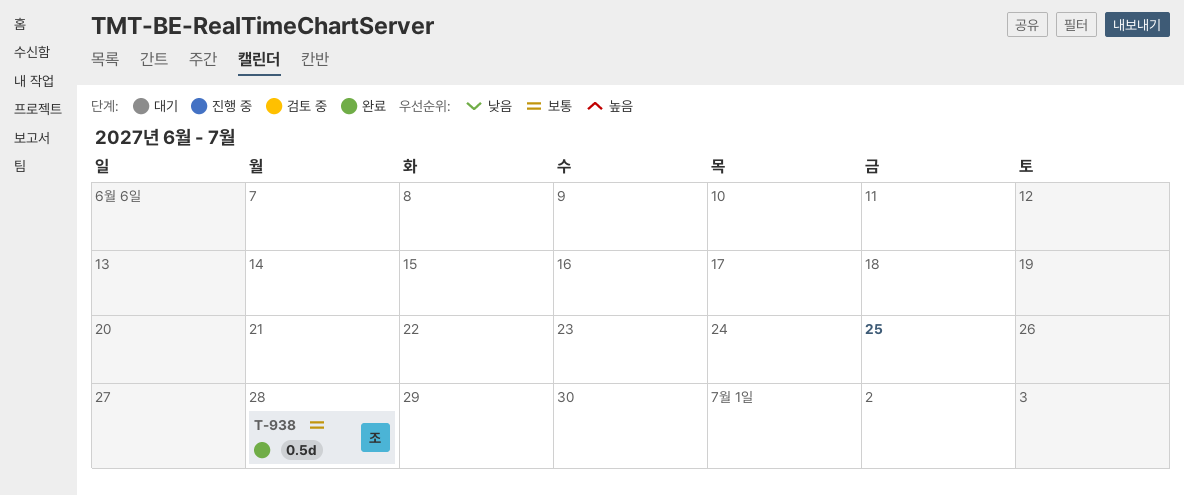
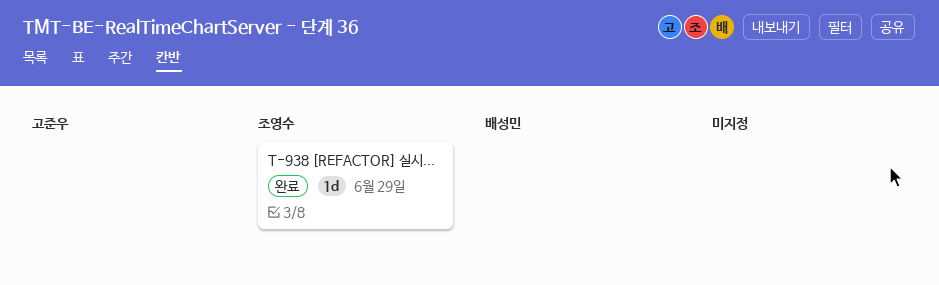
T-938, estimate: 0.5d -> 1d
T-938, due: Jun 28 -> Jun 29

